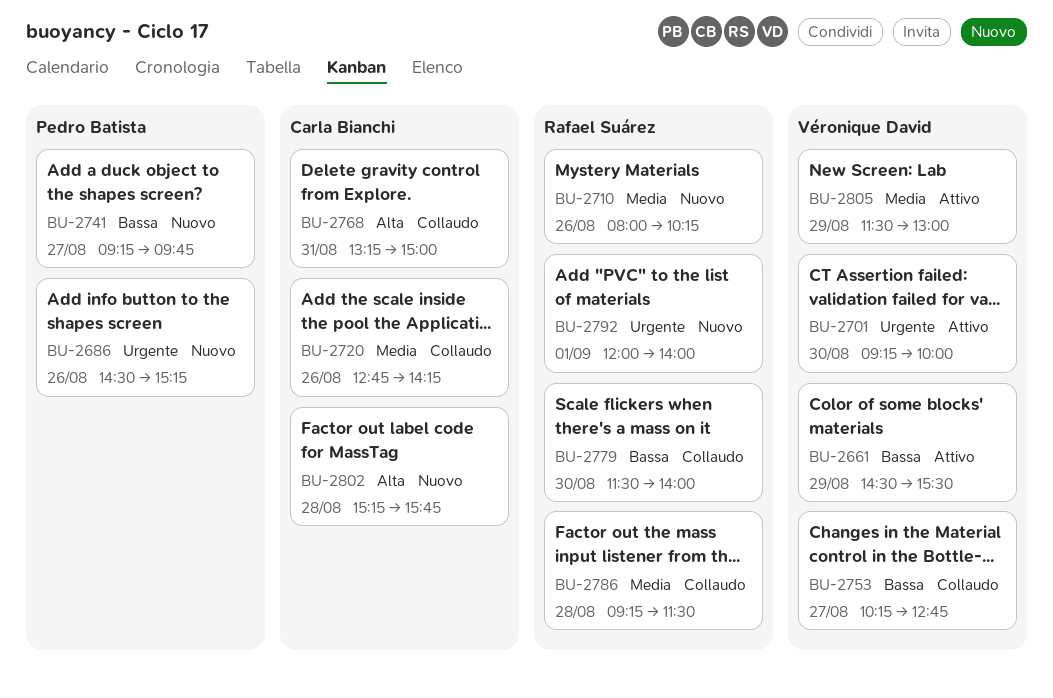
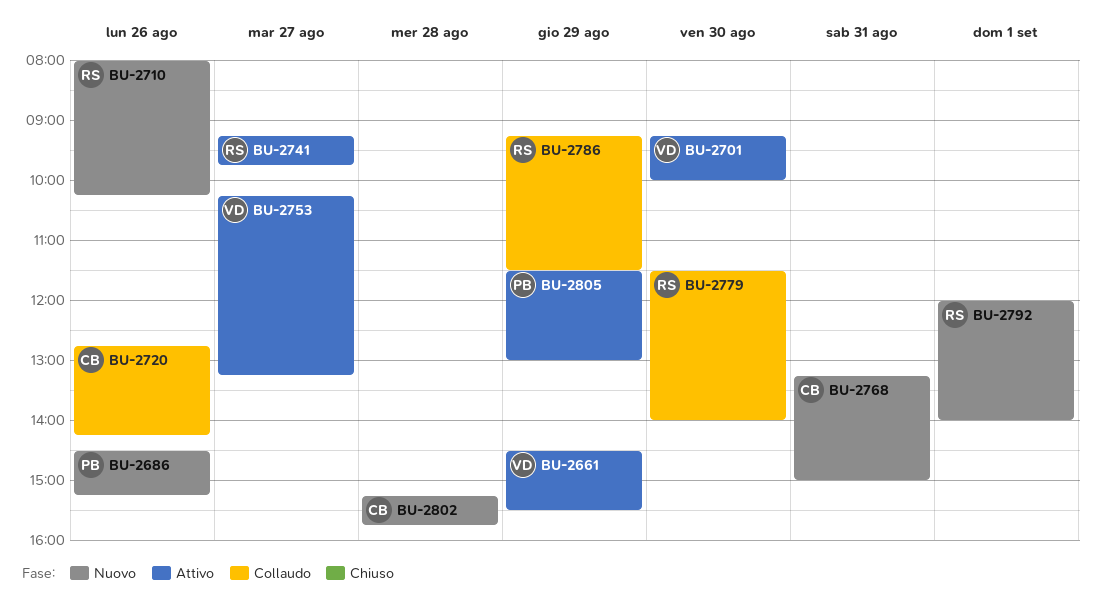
BU-2741, status: Nuovo -> Attivo
BU-2741, owner: Pedro Batista -> Rafael Suárez
BU-2753, status: Collaudo -> Attivo
BU-2753, ends: 12:45 -> 13:15
BU-2768, status: Collaudo -> Nuovo
BU-2786, day: Aug 28 -> Aug 29
BU-2805, owner: Véronique David -> Pedro Batista

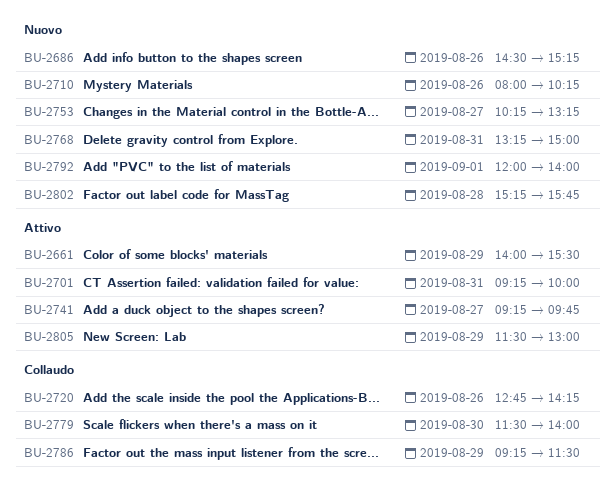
BU-2661, begins: 14:30 -> 14:00
BU-2701, day: Aug 30 -> Aug 31
BU-2753, status: Attivo -> Nuovo

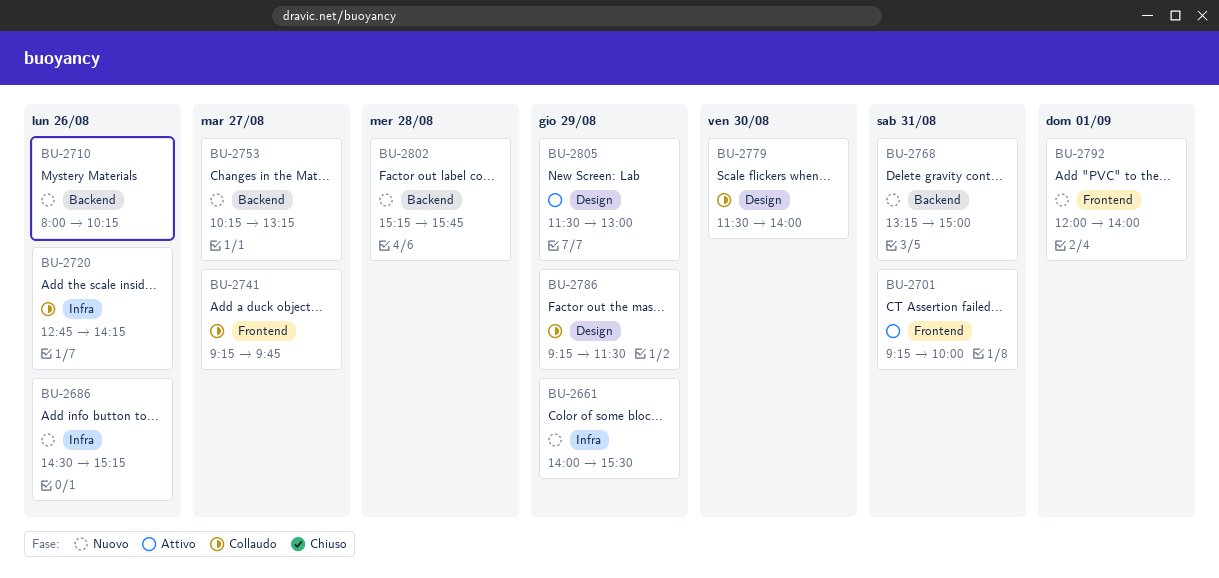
BU-2661, status: Attivo -> Nuovo
BU-2741, status: Attivo -> Collaudo

